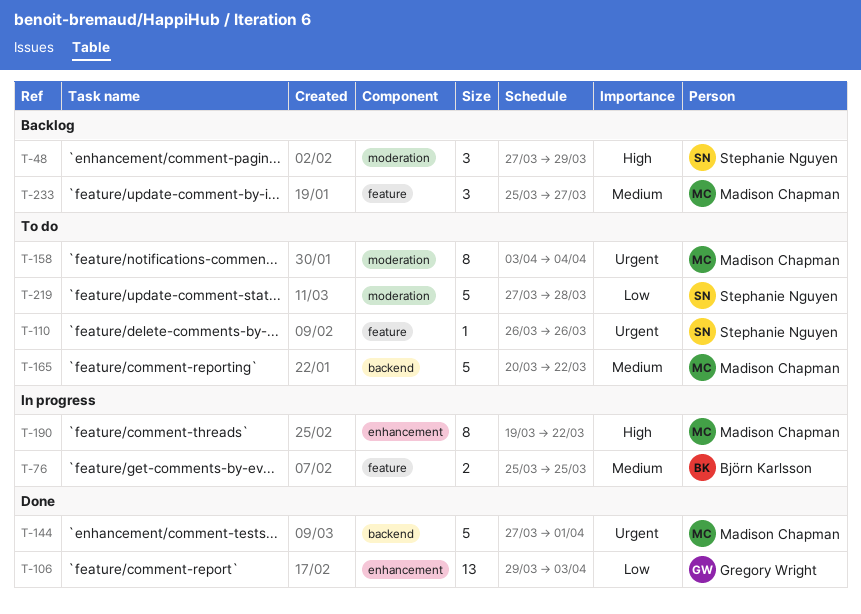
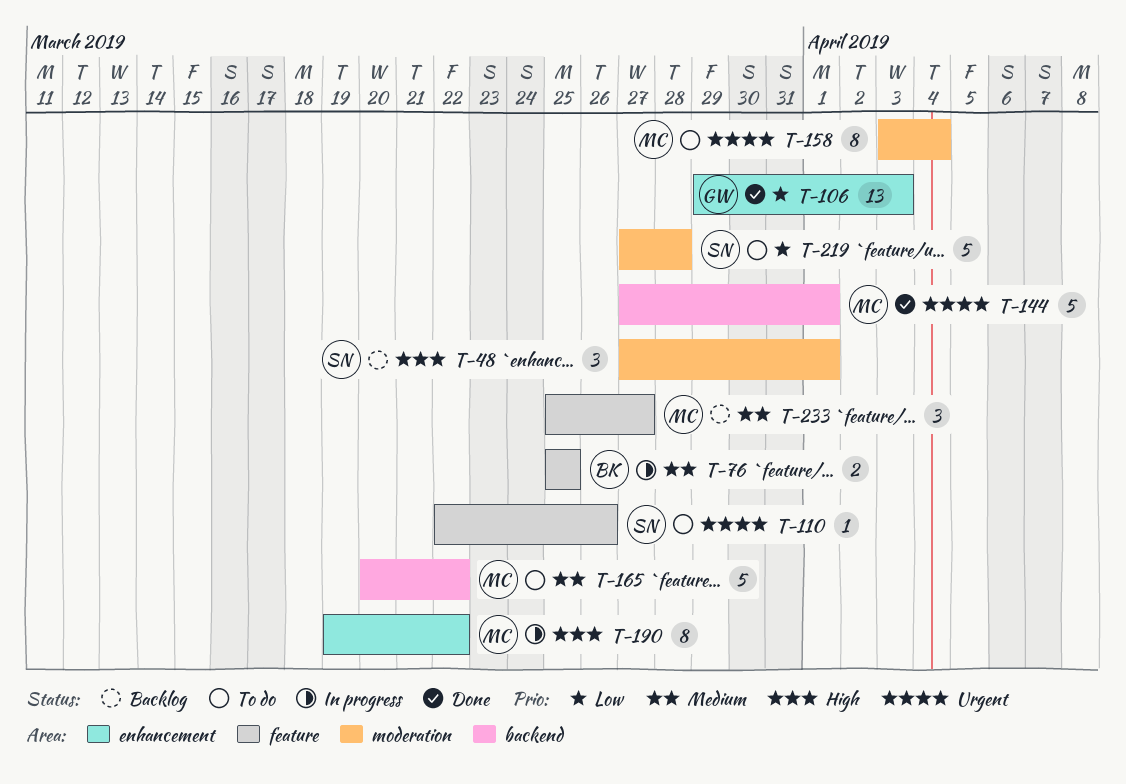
T-48, due: Mar 29 -> Apr 1
T-110, start: Mar 26 -> Mar 22

